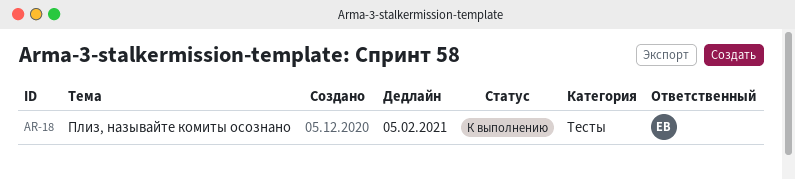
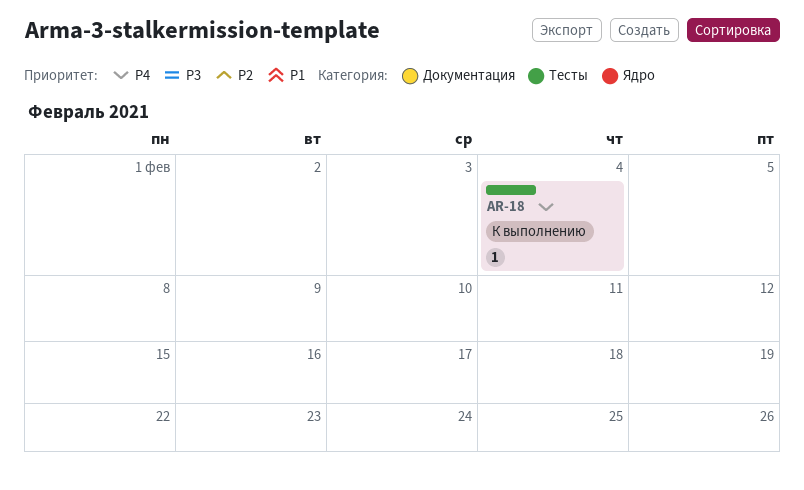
AR-18, due: Feb 5 -> Feb 4

